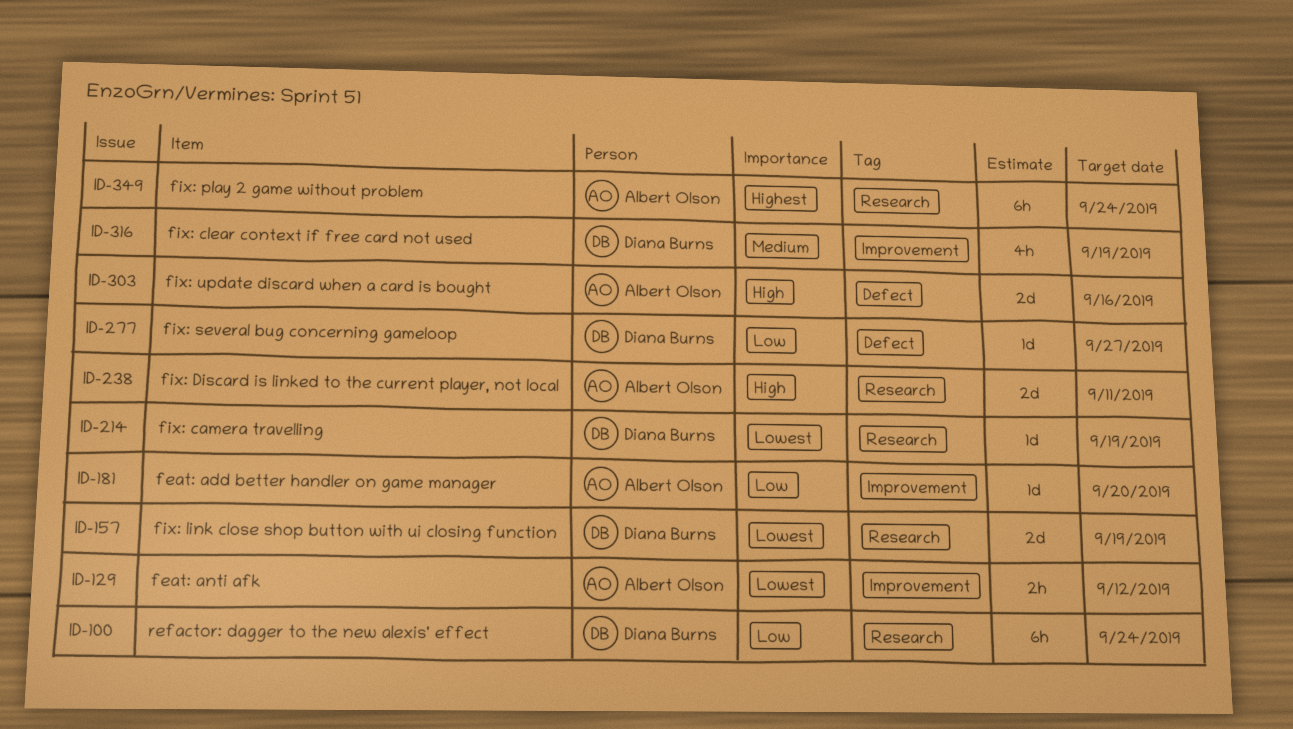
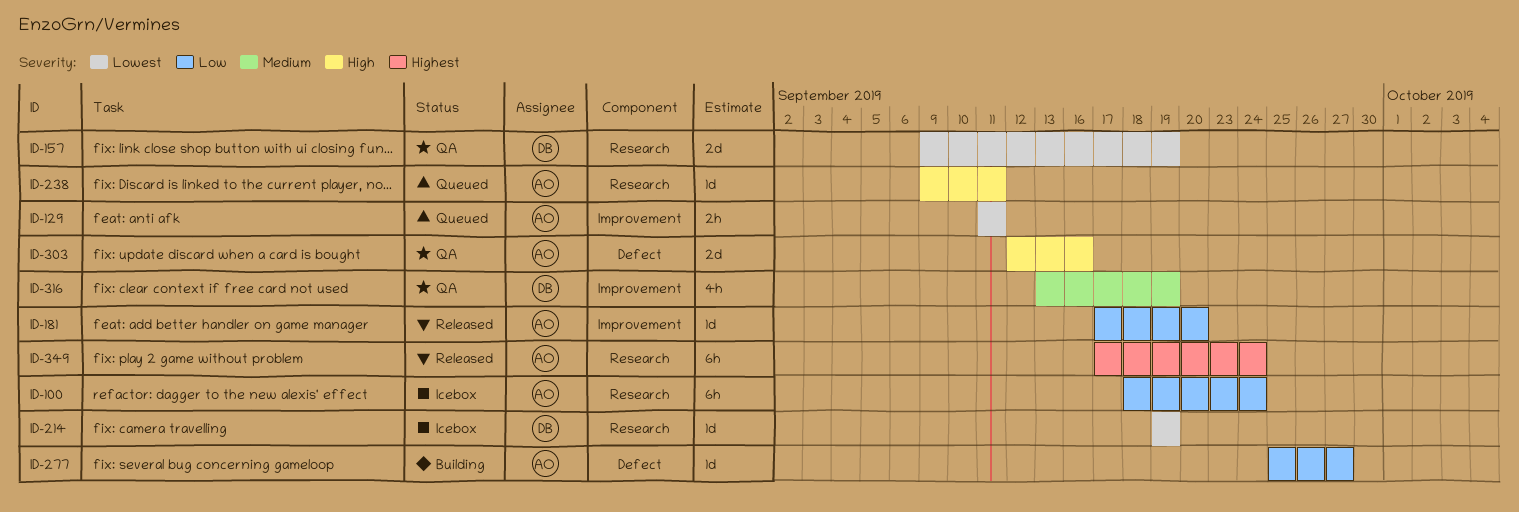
ID-100, owner: Diana Burns -> Albert Olson
ID-129, due: Sep 12 -> Sep 11
ID-238, estimate: 2d -> 1d
ID-277, owner: Diana Burns -> Albert Olson

